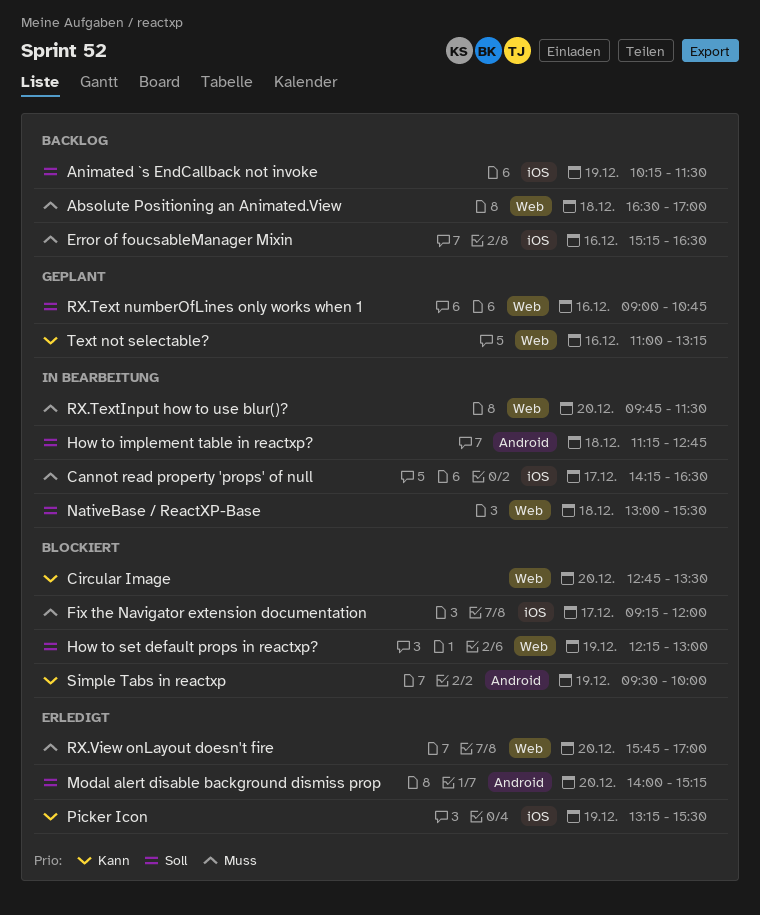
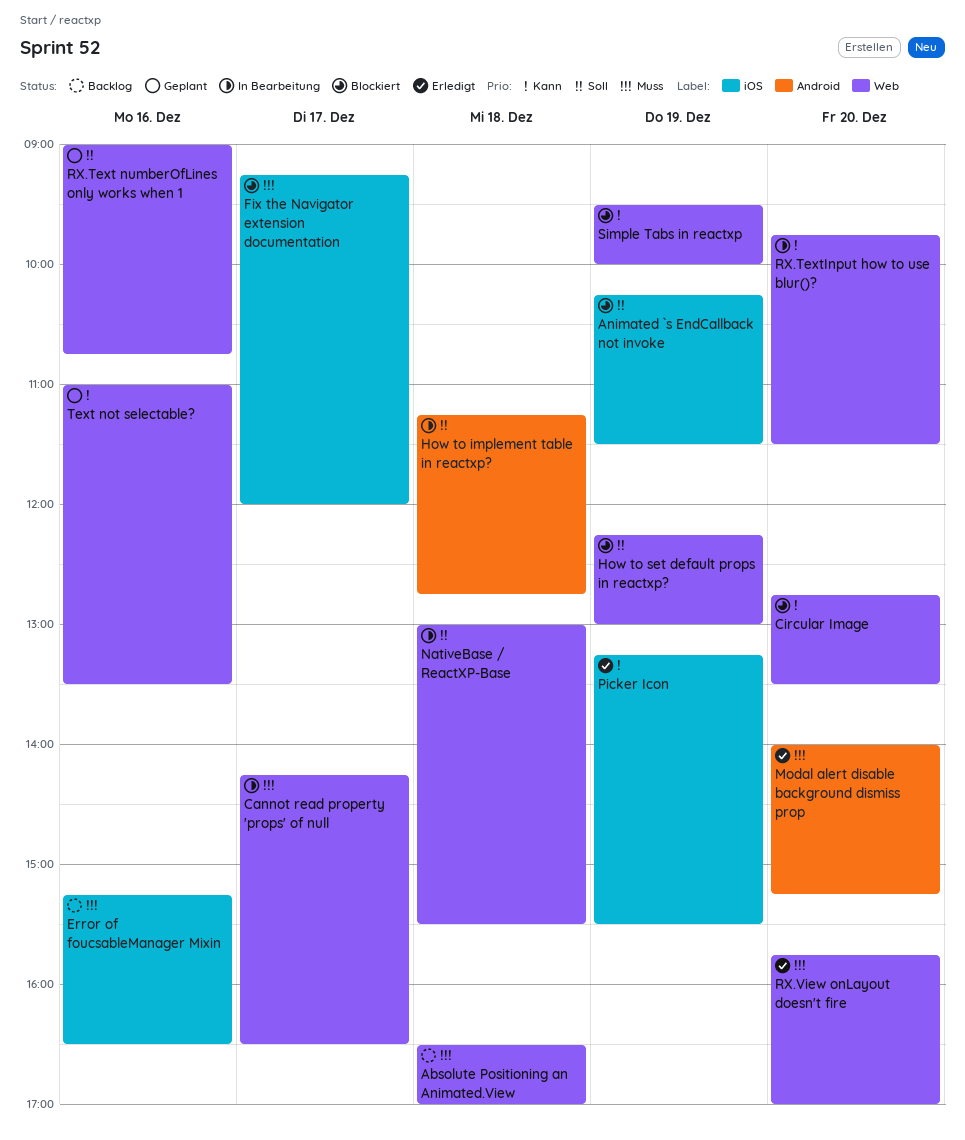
Animated `s EndCallback not invoke, status: Backlog -> Blockiert
Cannot read property 'props' of null, label: iOS -> Web
Modal alert disable background dismiss prop, priority: Soll -> Muss
RX.TextInput how to use blur()?, priority: Muss -> Kann
Simple Tabs in reactxp, label: Android -> Web
Text not selectable?, ends: 13:15 -> 13:30

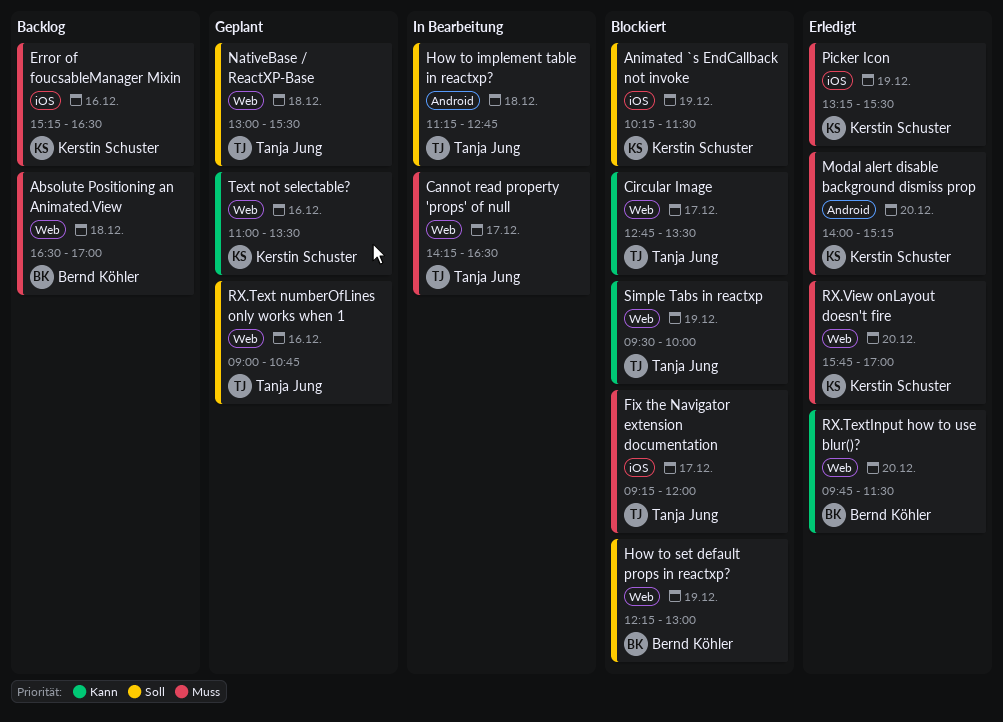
Circular Image, day: Dec 20 -> Dec 17
NativeBase / ReactXP-Base, status: In Bearbeitung -> Geplant
Picker Icon, priority: Kann -> Muss
RX.TextInput how to use blur()?, status: In Bearbeitung -> Erledigt

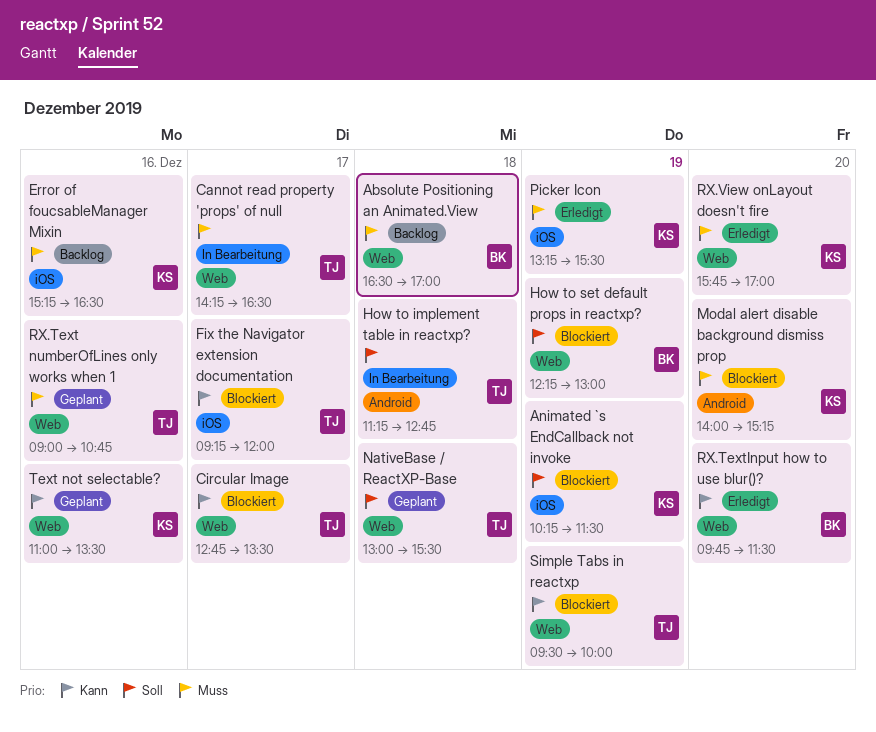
Fix the Navigator extension documentation, priority: Muss -> Kann
Modal alert disable background dismiss prop, status: Erledigt -> Blockiert
RX.Text numberOfLines only works when 1, priority: Soll -> Muss

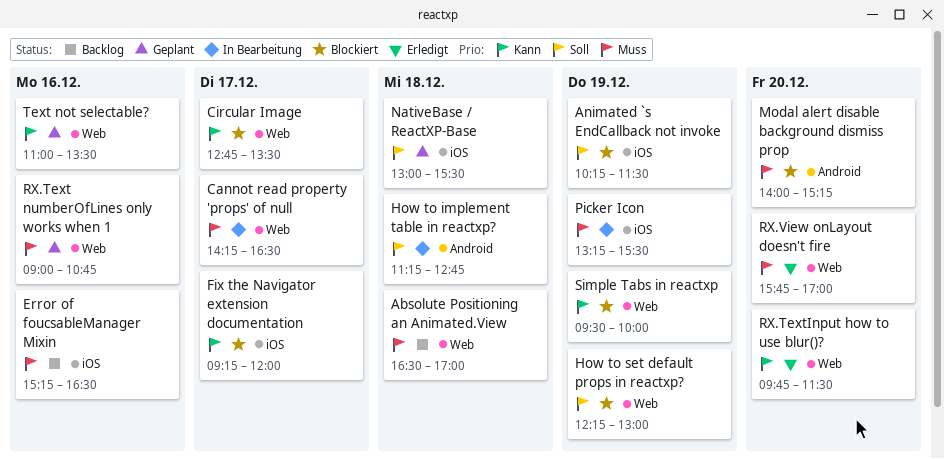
NativeBase / ReactXP-Base, label: Web -> iOS
Picker Icon, status: Erledigt -> In Bearbeitung

